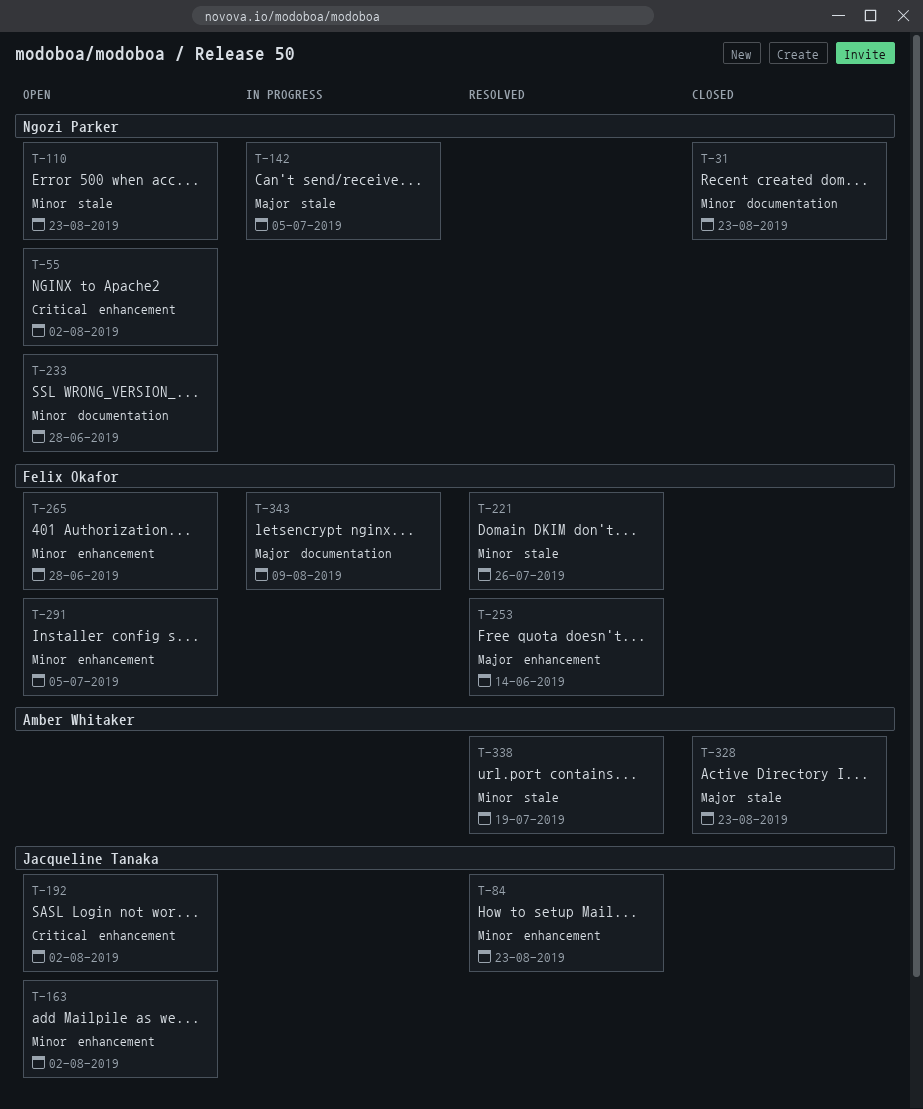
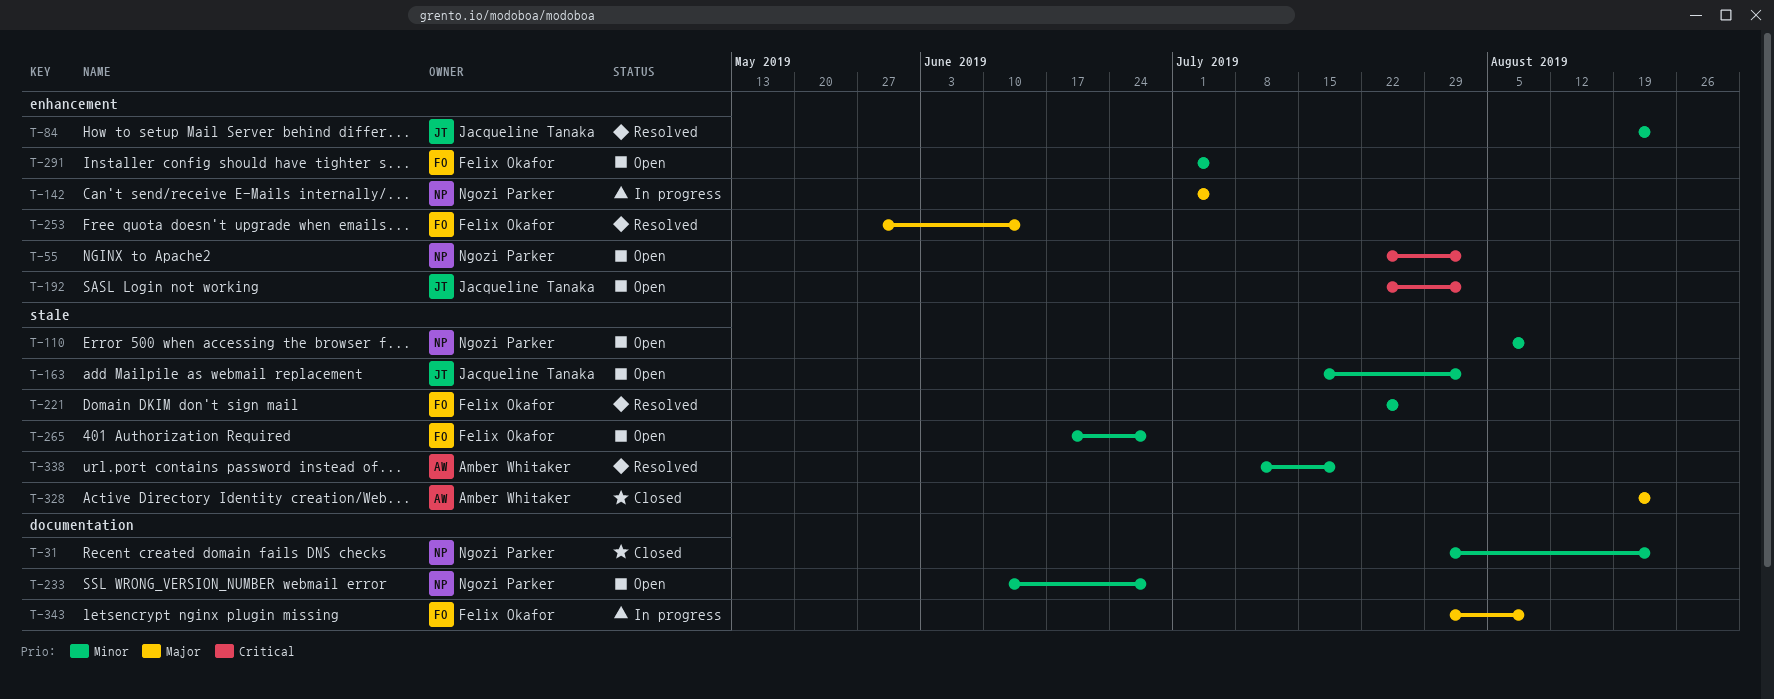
T-110, due: Aug 23 -> Aug 9
T-142, label: stale -> enhancement
T-163, label: enhancement -> stale
T-265, label: enhancement -> stale

